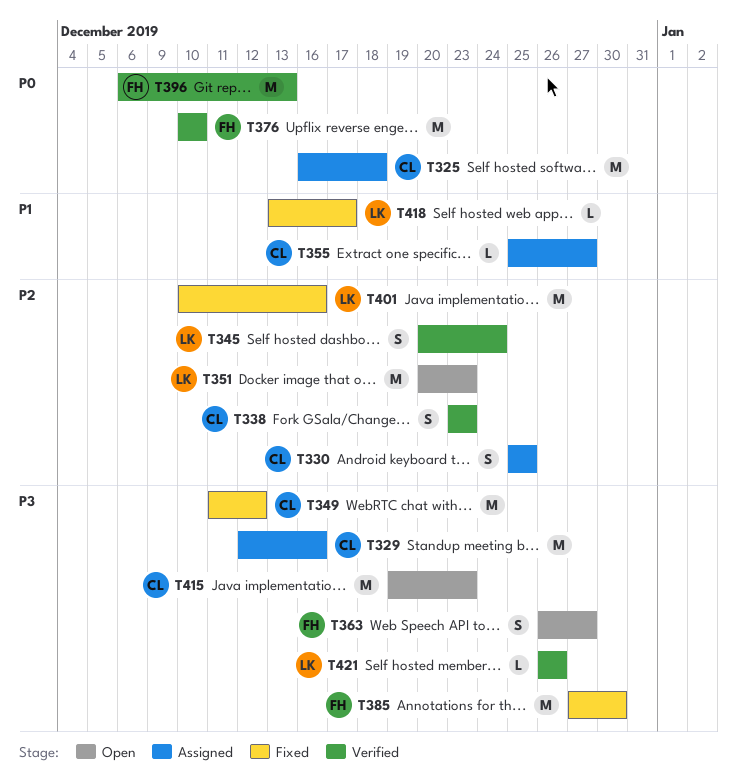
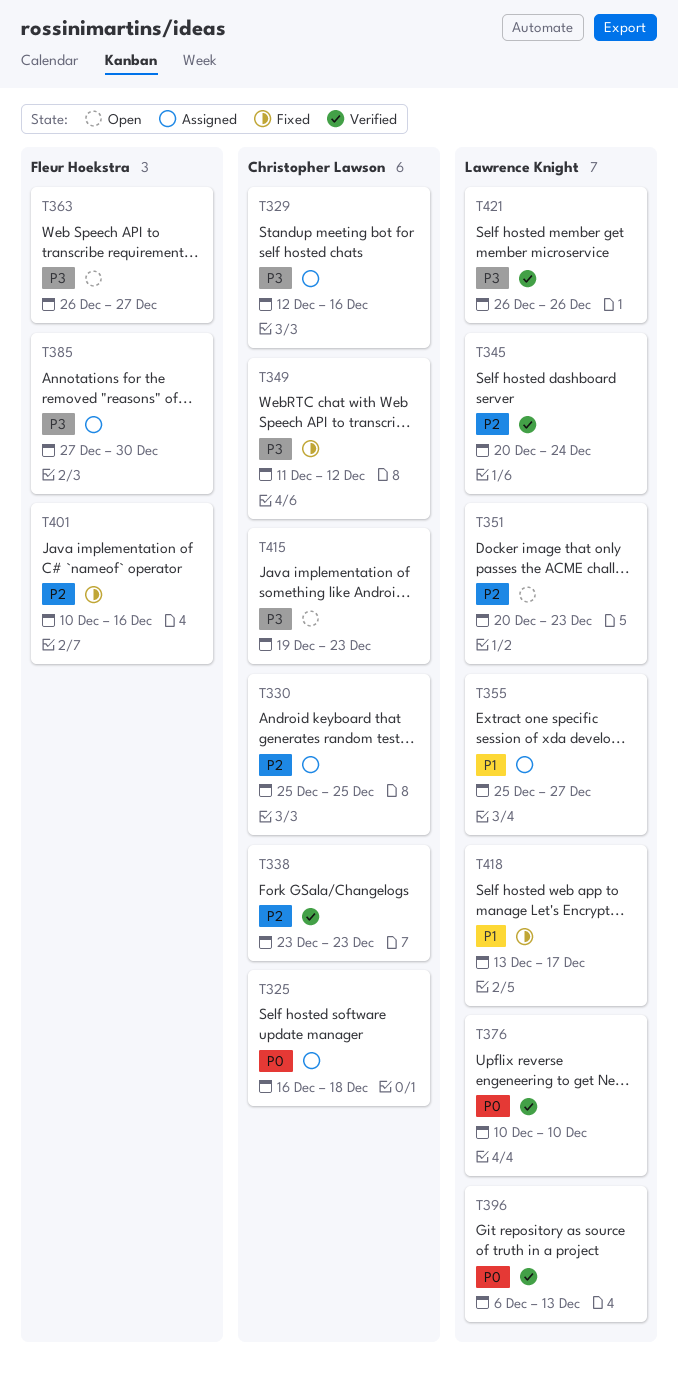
T355, owner: Christopher Lawson -> Lawrence Knight
T376, owner: Fleur Hoekstra -> Lawrence Knight
T385, status: Fixed -> Assigned
T396, owner: Fleur Hoekstra -> Lawrence Knight
T401, owner: Lawrence Knight -> Fleur Hoekstra

